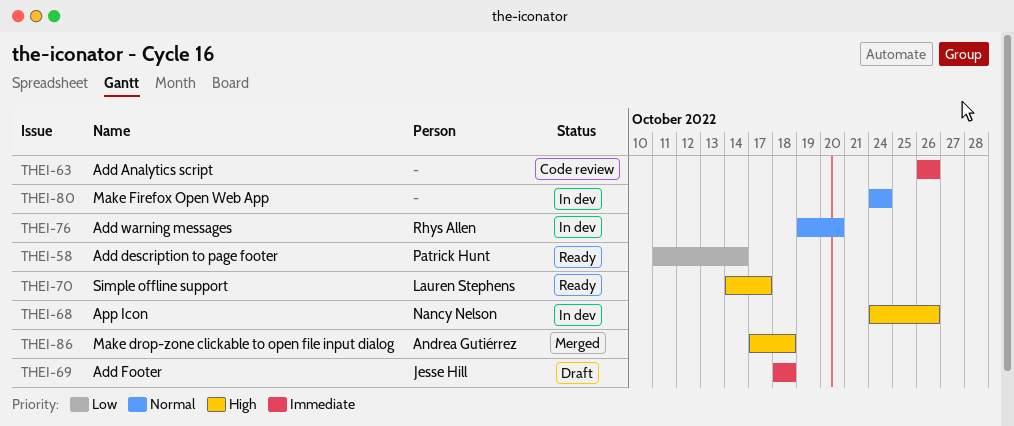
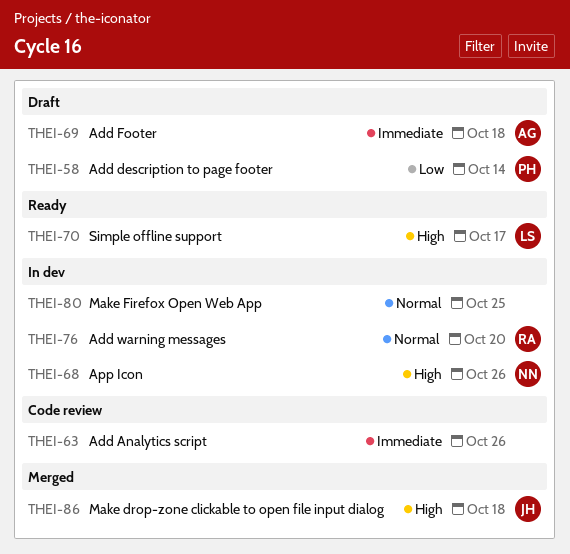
THEI-58, status: Ready -> Draft
THEI-69, owner: Jesse Hill -> Andrea Gutiérrez
THEI-80, due: Oct 24 -> Oct 25
THEI-86, owner: Andrea Gutiérrez -> Jesse Hill

